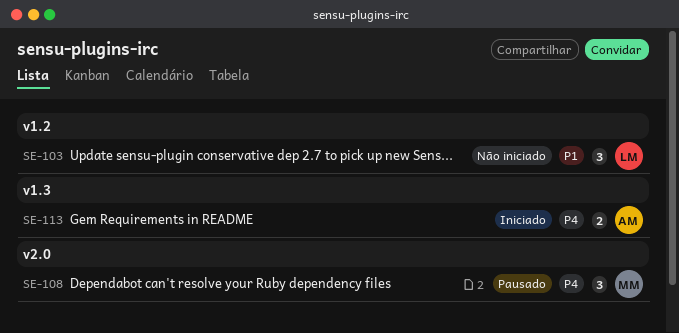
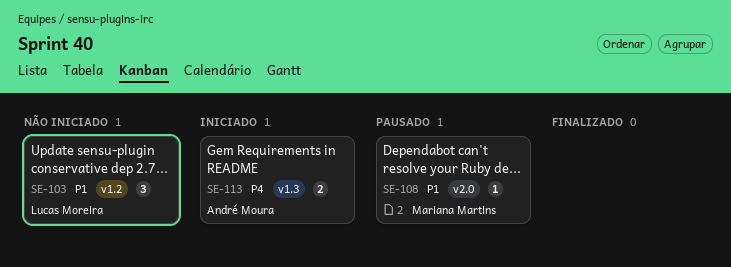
SE-108, priority: P4 -> P1
SE-108, estimate: 3 -> 1

